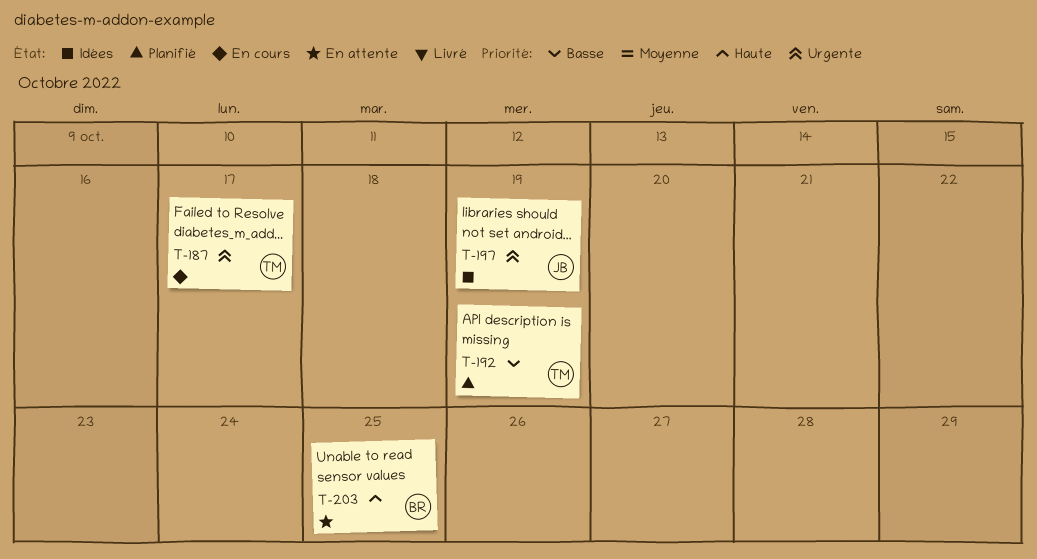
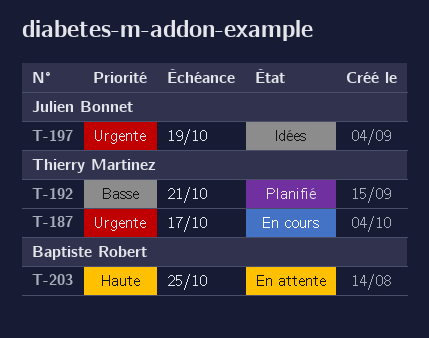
T-192, due: Oct 19 -> Oct 21

